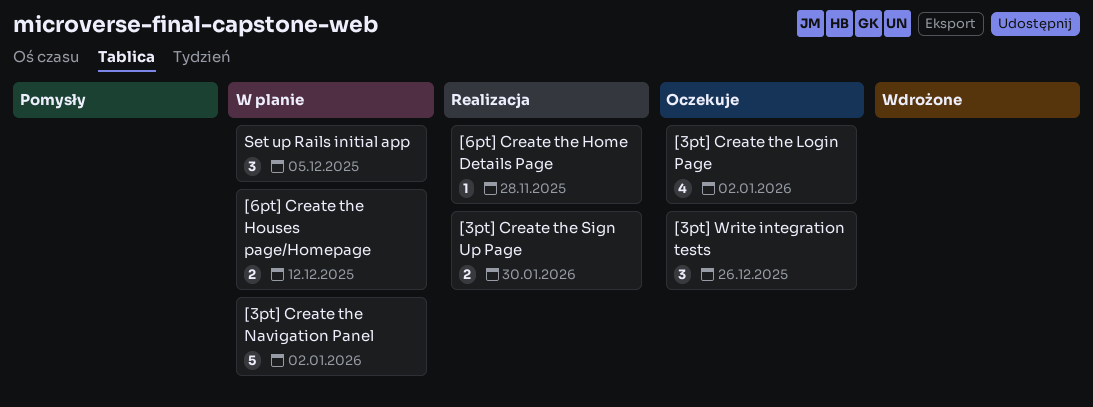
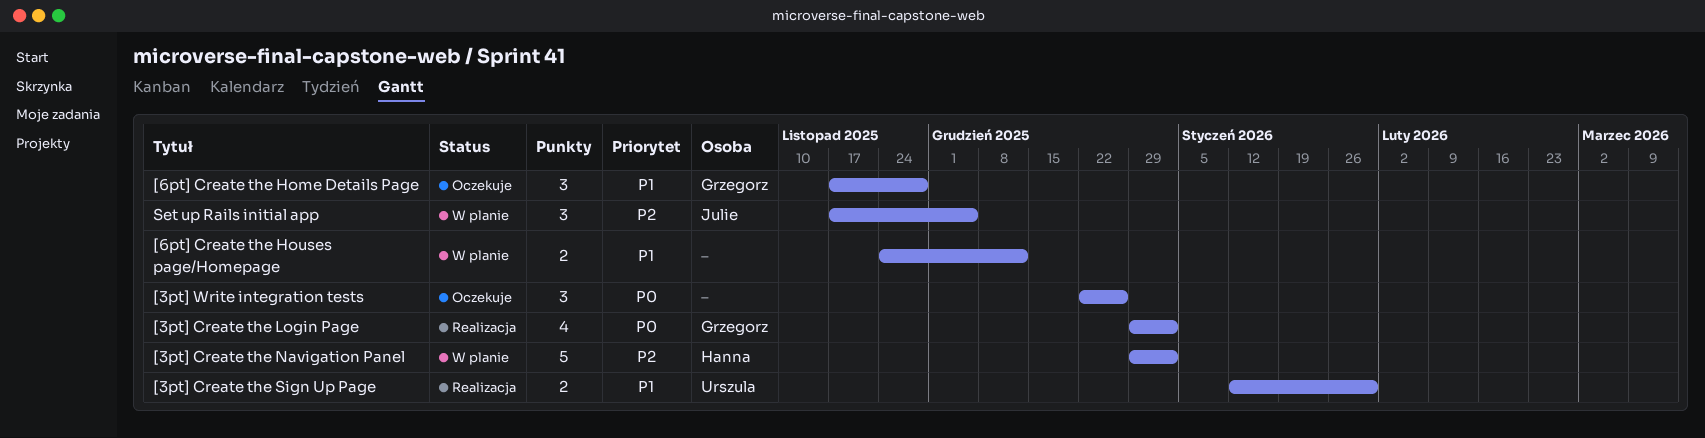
[3pt] Create the Login Page, status: Oczekuje -> Realizacja
[6pt] Create the Home Details Page, status: Realizacja -> Oczekuje
[6pt] Create the Home Details Page, estimate: 1 -> 3

